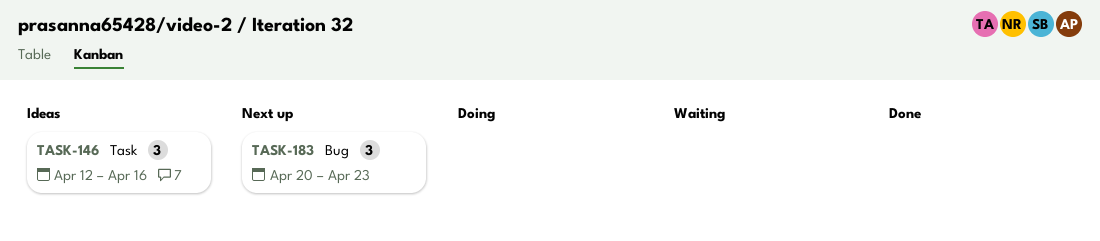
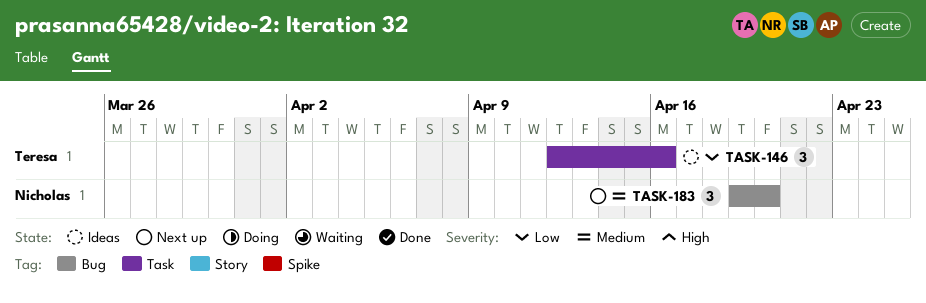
TASK-183, start: Apr 20 -> Apr 19
TASK-183, due: Apr 23 -> Apr 20

